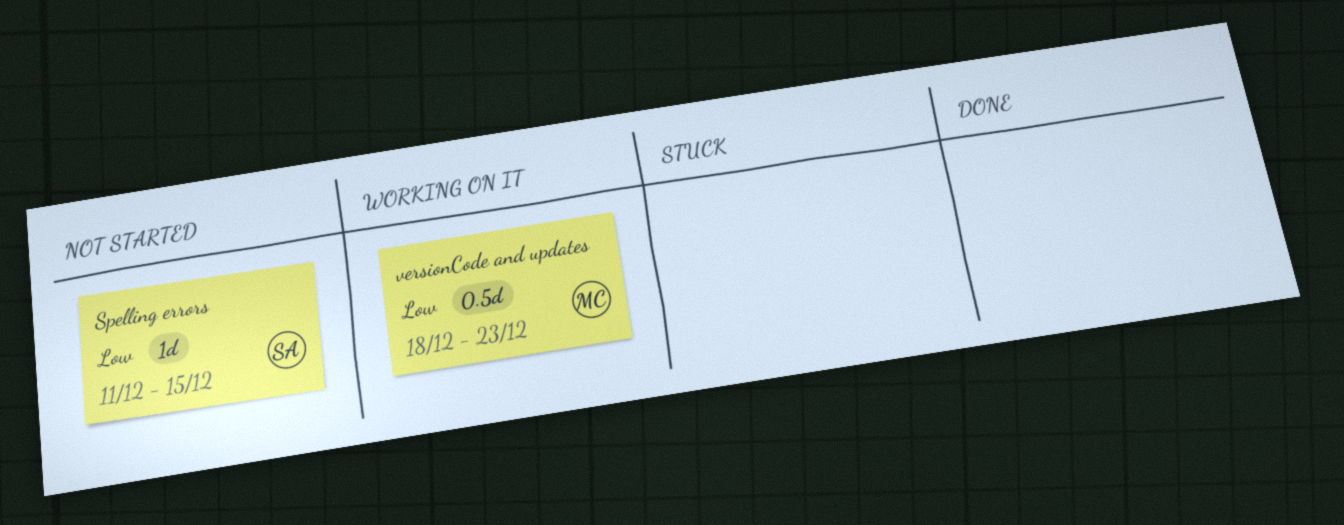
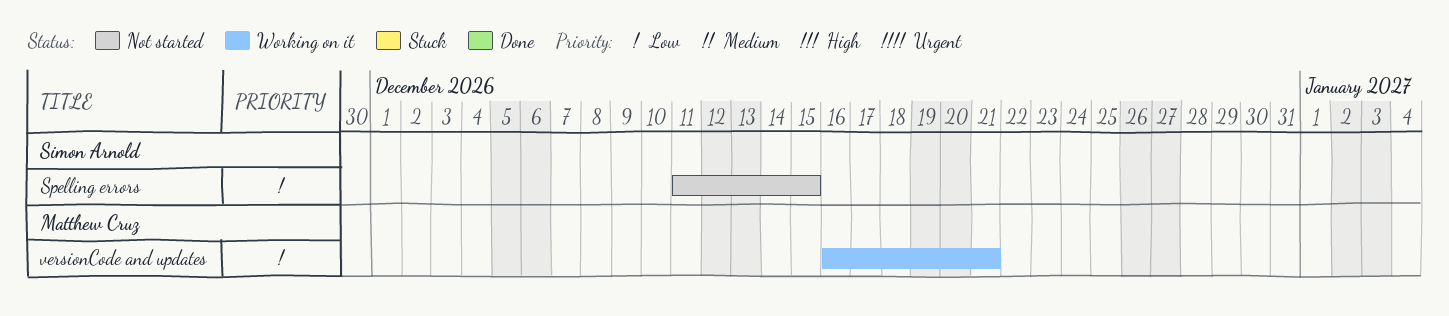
versionCode and updates, start: Dec 18 -> Dec 16
versionCode and updates, due: Dec 23 -> Dec 21

